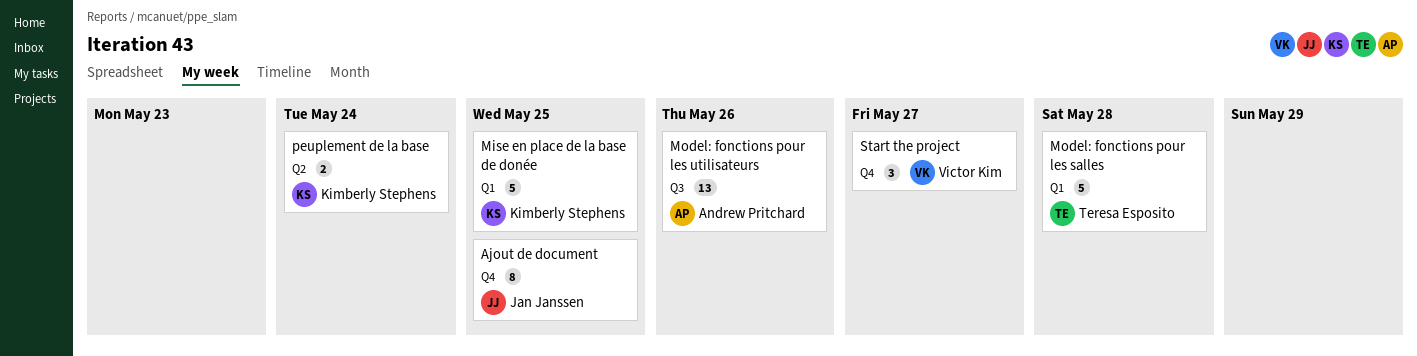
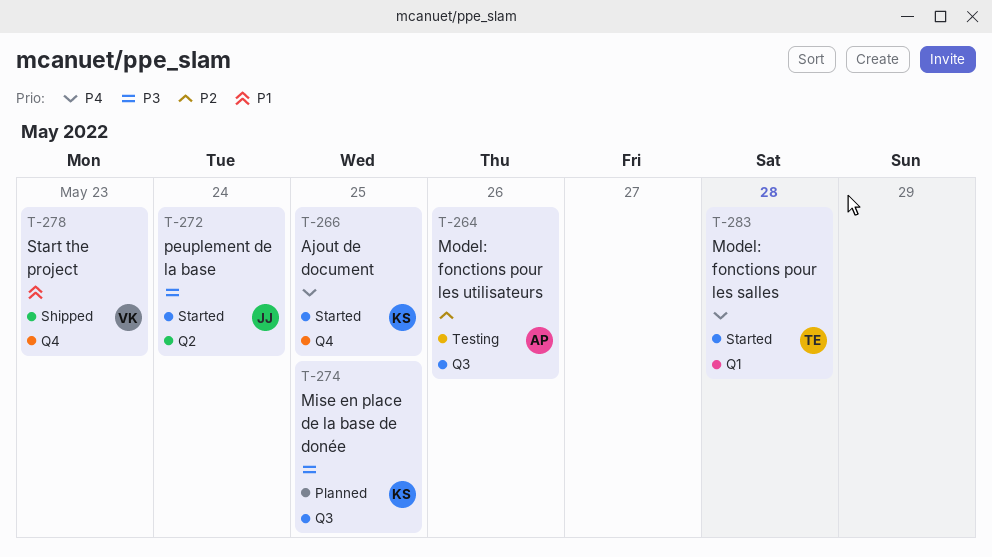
Ajout de document, owner: Jan Janssen -> Kimberly Stephens
Mise en place de la base de donée, label: Q1 -> Q3
peuplement de la base, owner: Kimberly Stephens -> Jan Janssen
Start the project, due: May 27 -> May 23

